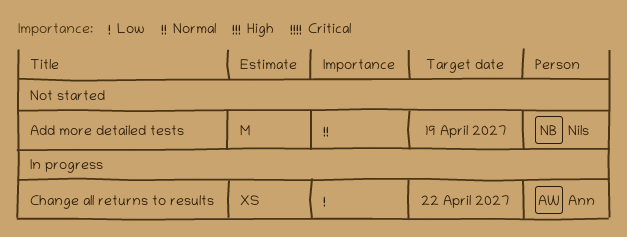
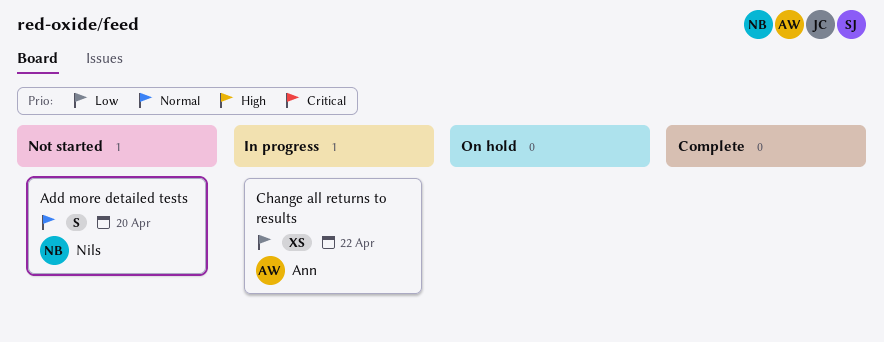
Add more detailed tests, estimate: M -> S
Add more detailed tests, due: Apr 19 -> Apr 20

